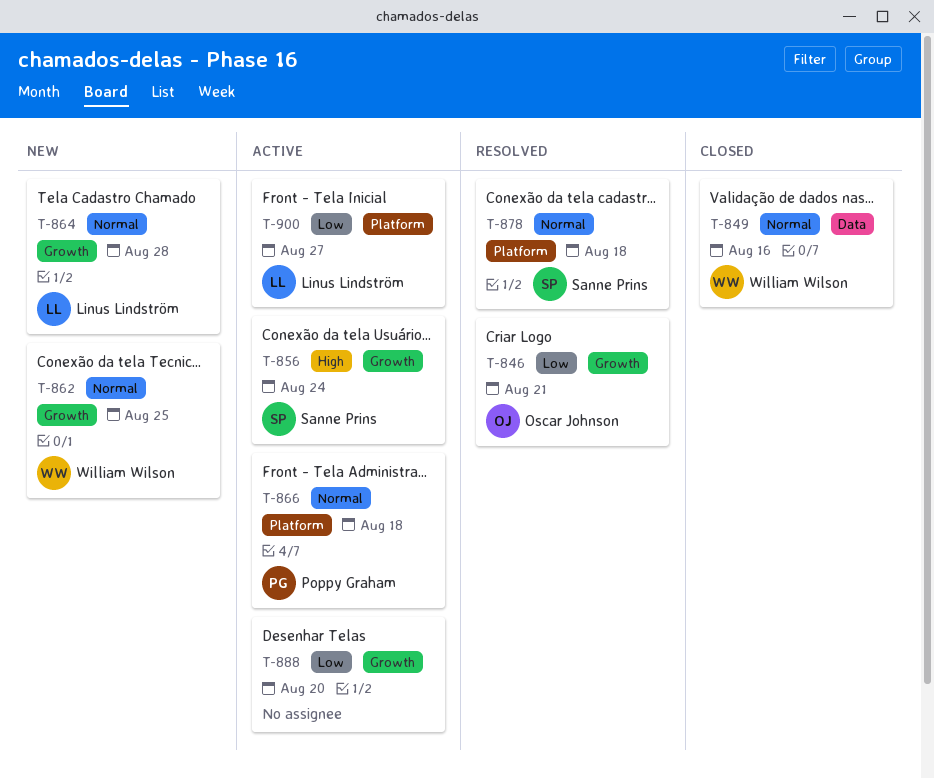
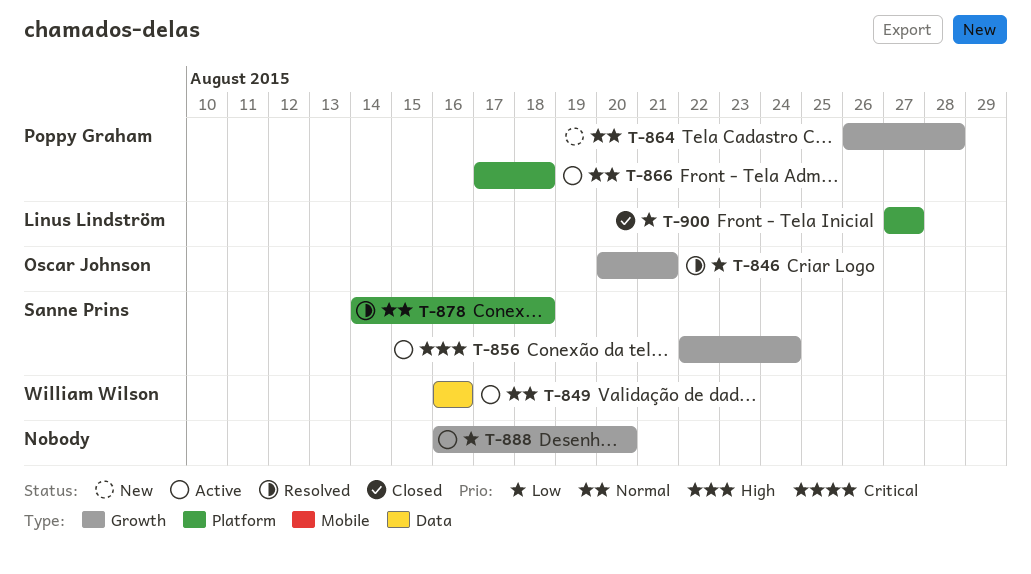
T-849, status: Closed -> Active
T-862: present -> none
T-864, owner: Linus Lindström -> Poppy Graham
T-900, status: Active -> Closed

